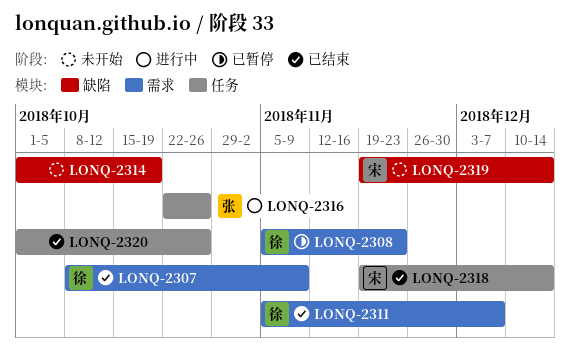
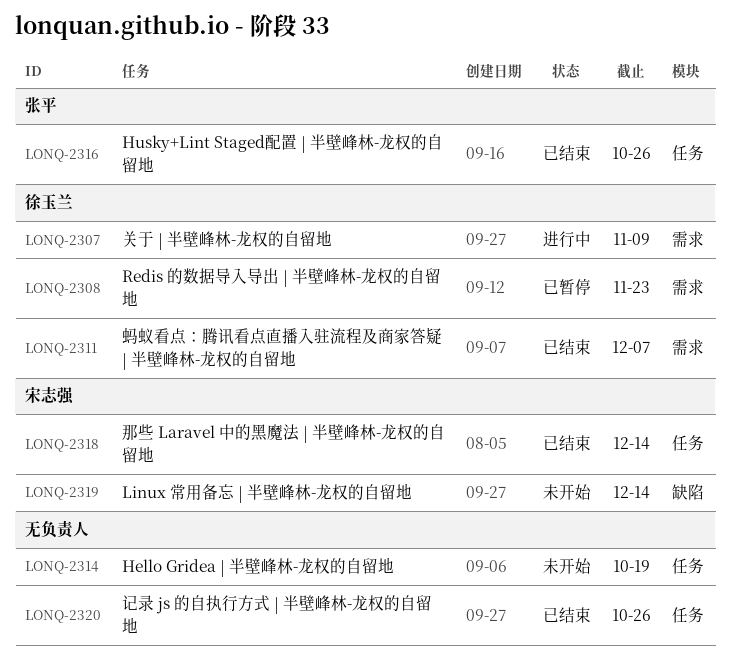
LONQ-2307, status: 已结束 -> 进行中
LONQ-2314, label: 缺陷 -> 任务
LONQ-2316, status: 进行中 -> 已结束

